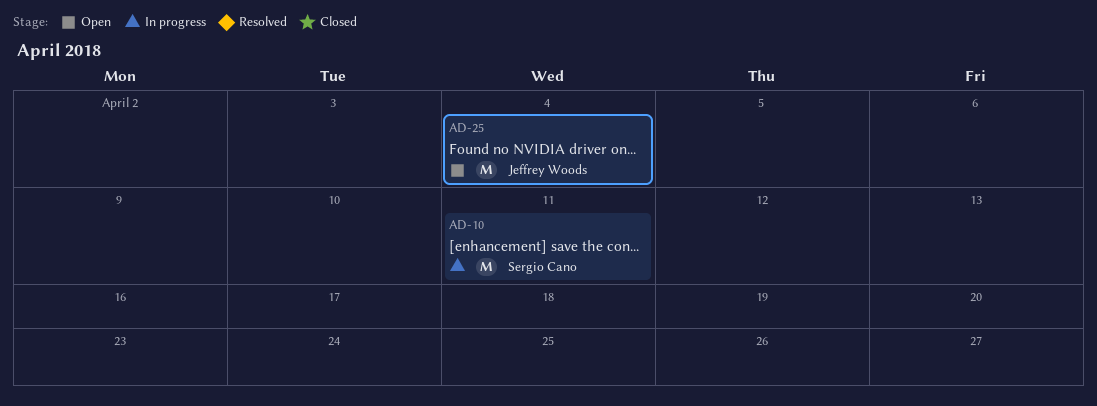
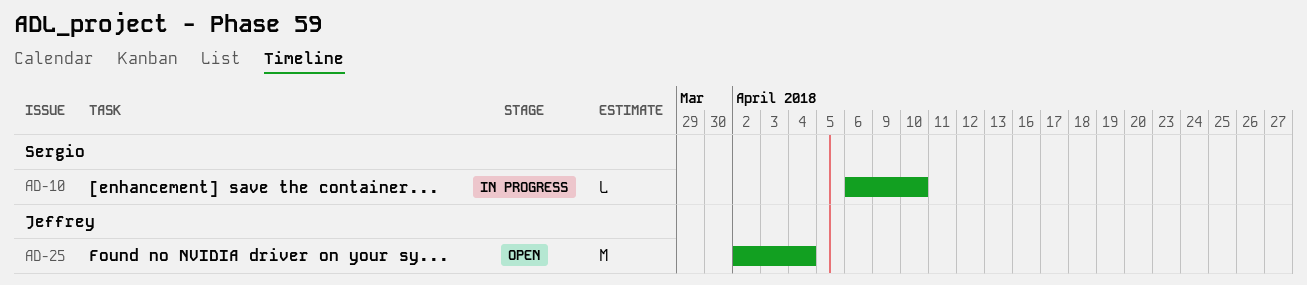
AD-10, estimate: M -> L
AD-10, due: Apr 11 -> Apr 10

